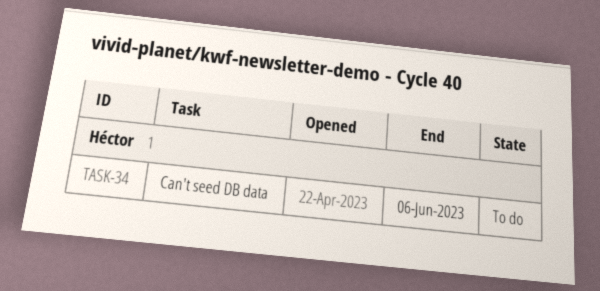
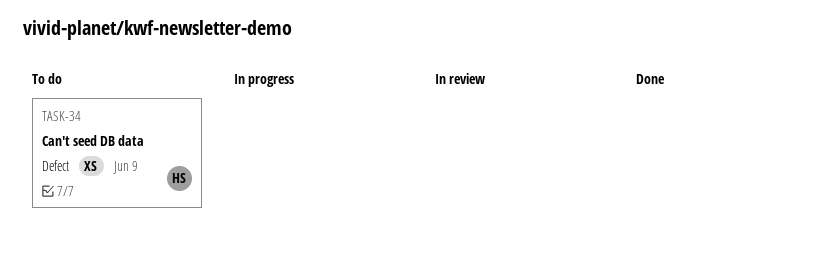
TASK-34, due: Jun 6 -> Jun 9

